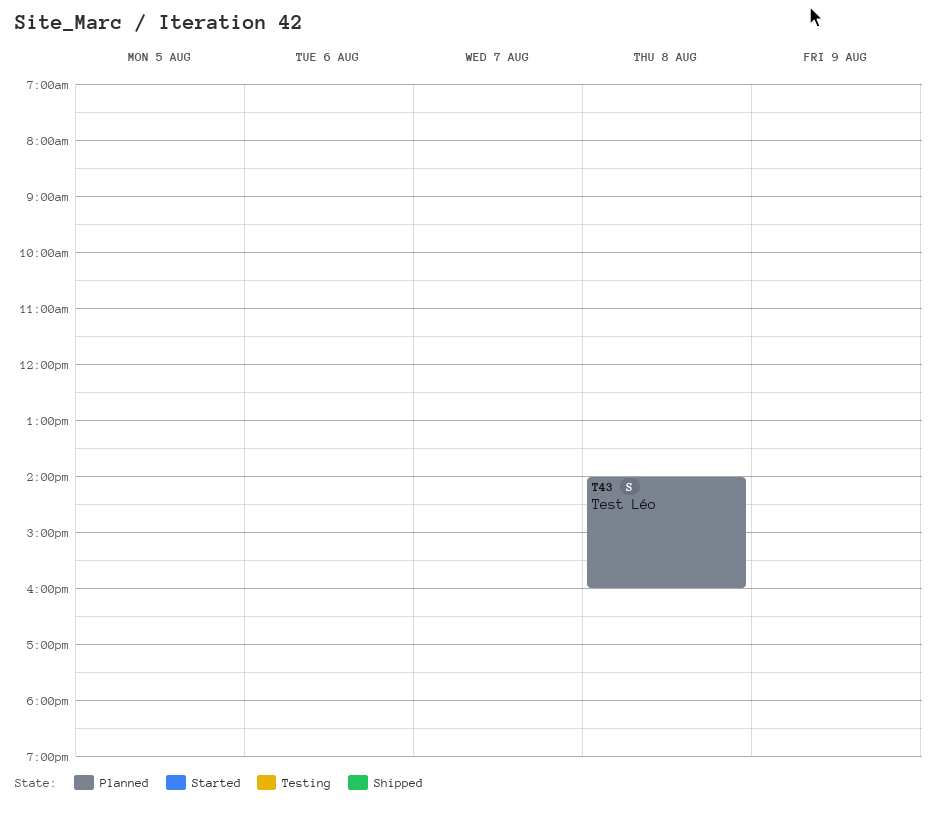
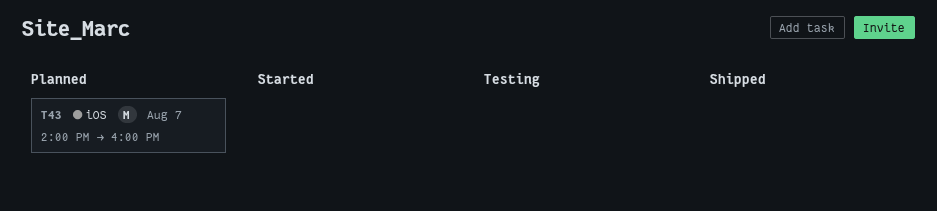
T43, estimate: S -> M
T43, day: Aug 8 -> Aug 7

